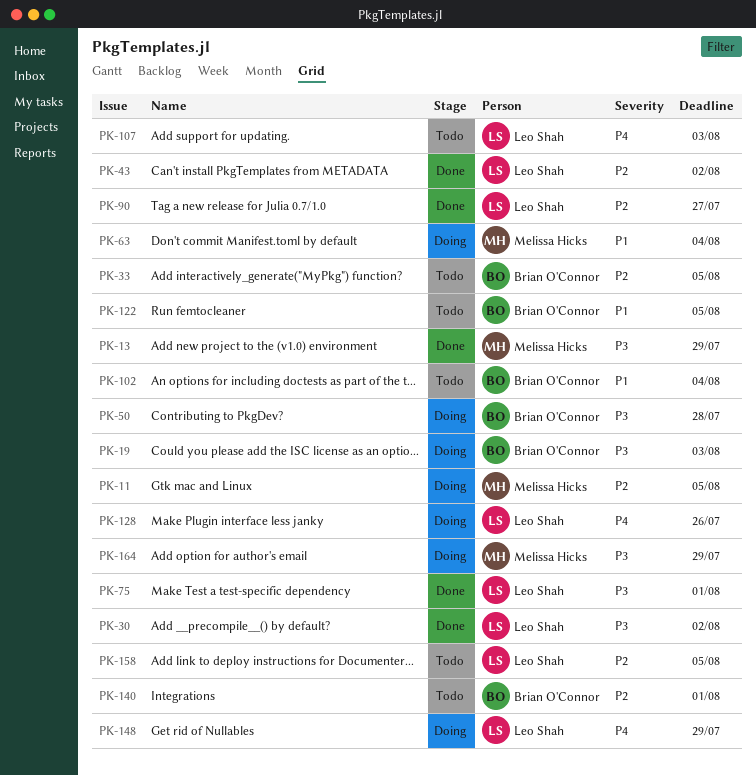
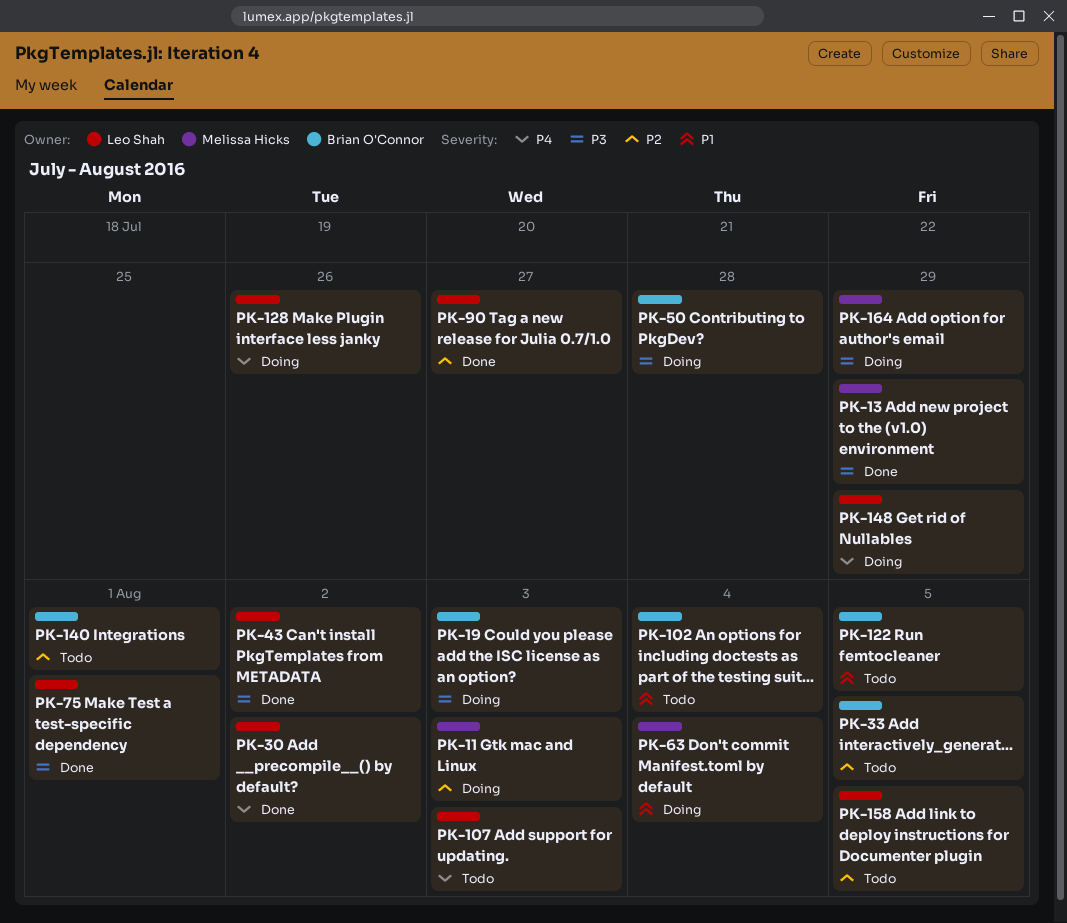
PK-11, due: Aug 5 -> Aug 3
PK-30, priority: P3 -> P4
PK-43, priority: P2 -> P3

